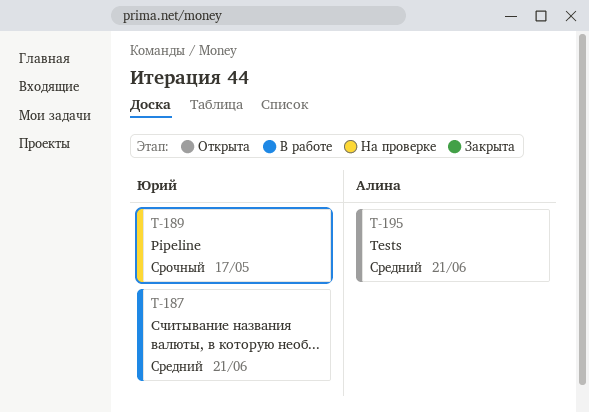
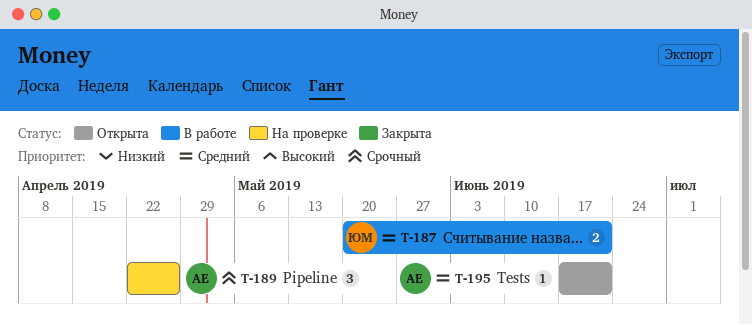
T-189, owner: Юрий -> Алина
T-189, due: May 17 -> Apr 26

